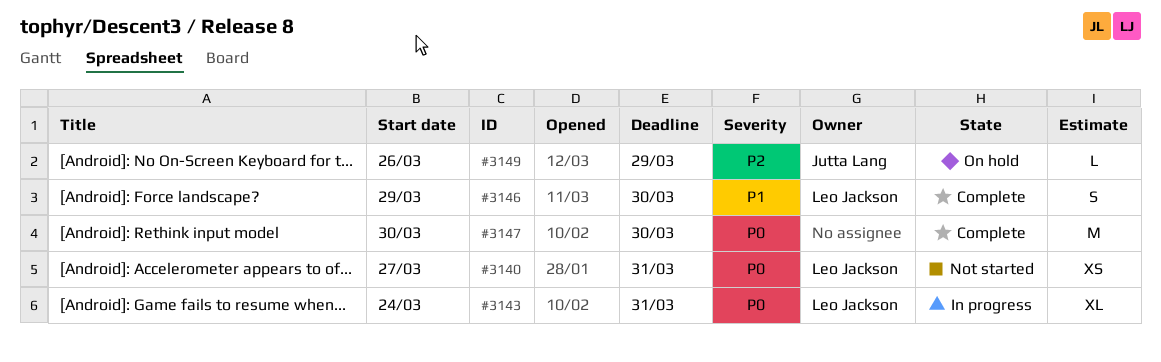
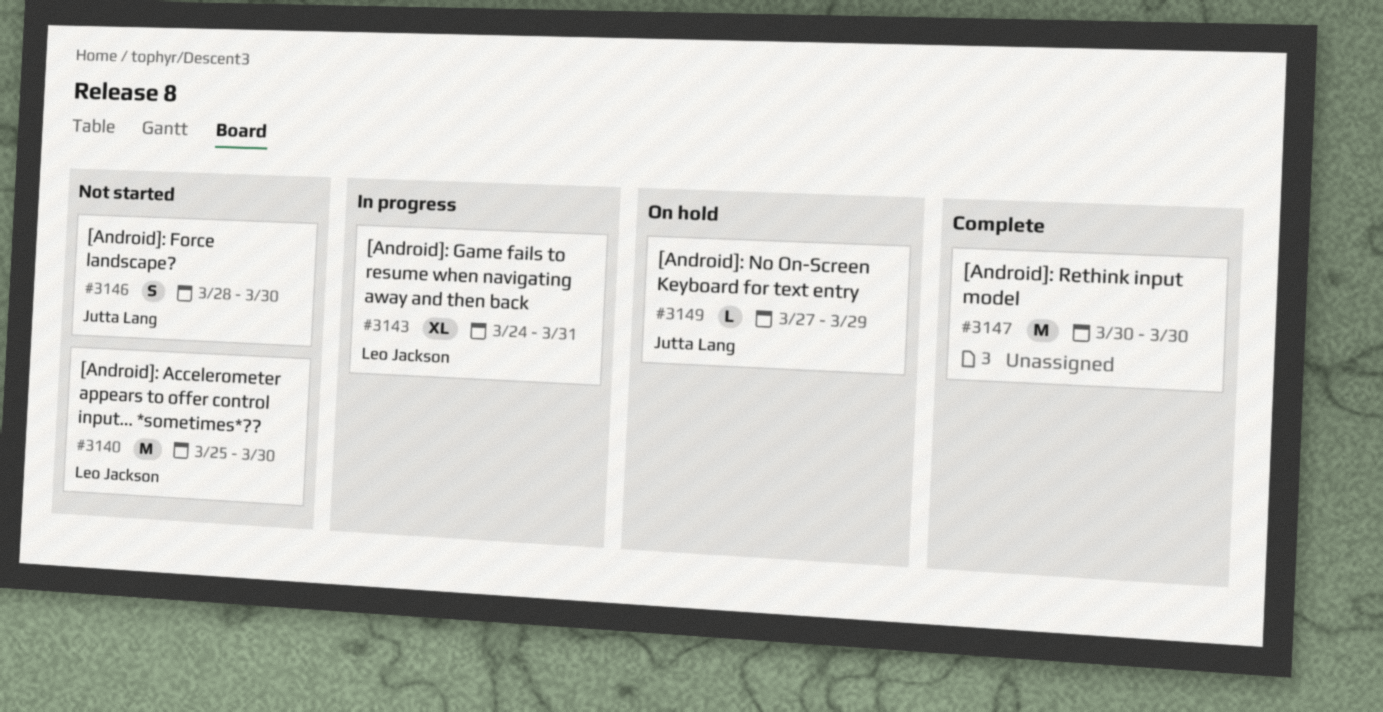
#3140, estimate: XS -> M
#3140, start: Mar 27 -> Mar 25
#3140, due: Mar 31 -> Mar 30
#3146, status: Complete -> Not started
#3146, owner: Leo Jackson -> Jutta Lang
#3146, start: Mar 29 -> Mar 28
#3149, start: Mar 26 -> Mar 27

